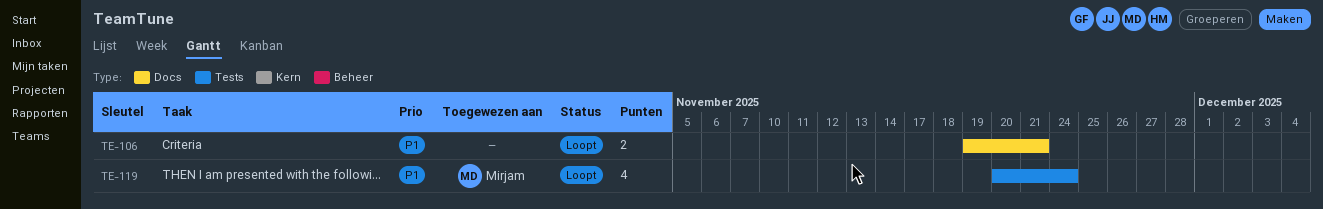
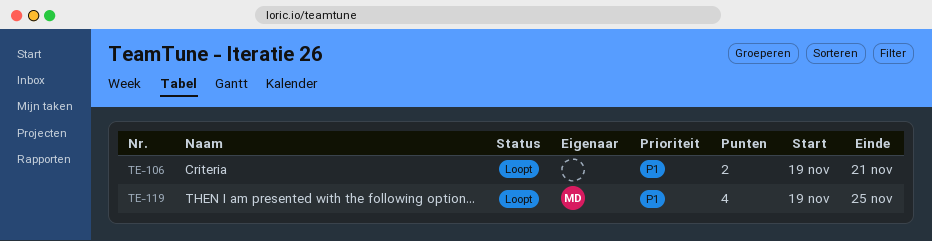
TE-119, start: Nov 20 -> Nov 19
TE-119, due: Nov 24 -> Nov 25

